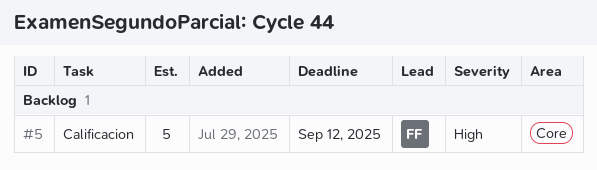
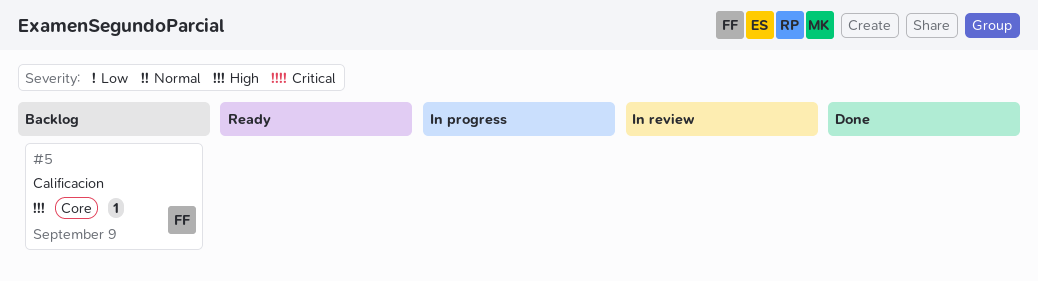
#5, estimate: 5 -> 1
#5, due: Sep 12 -> Sep 9

